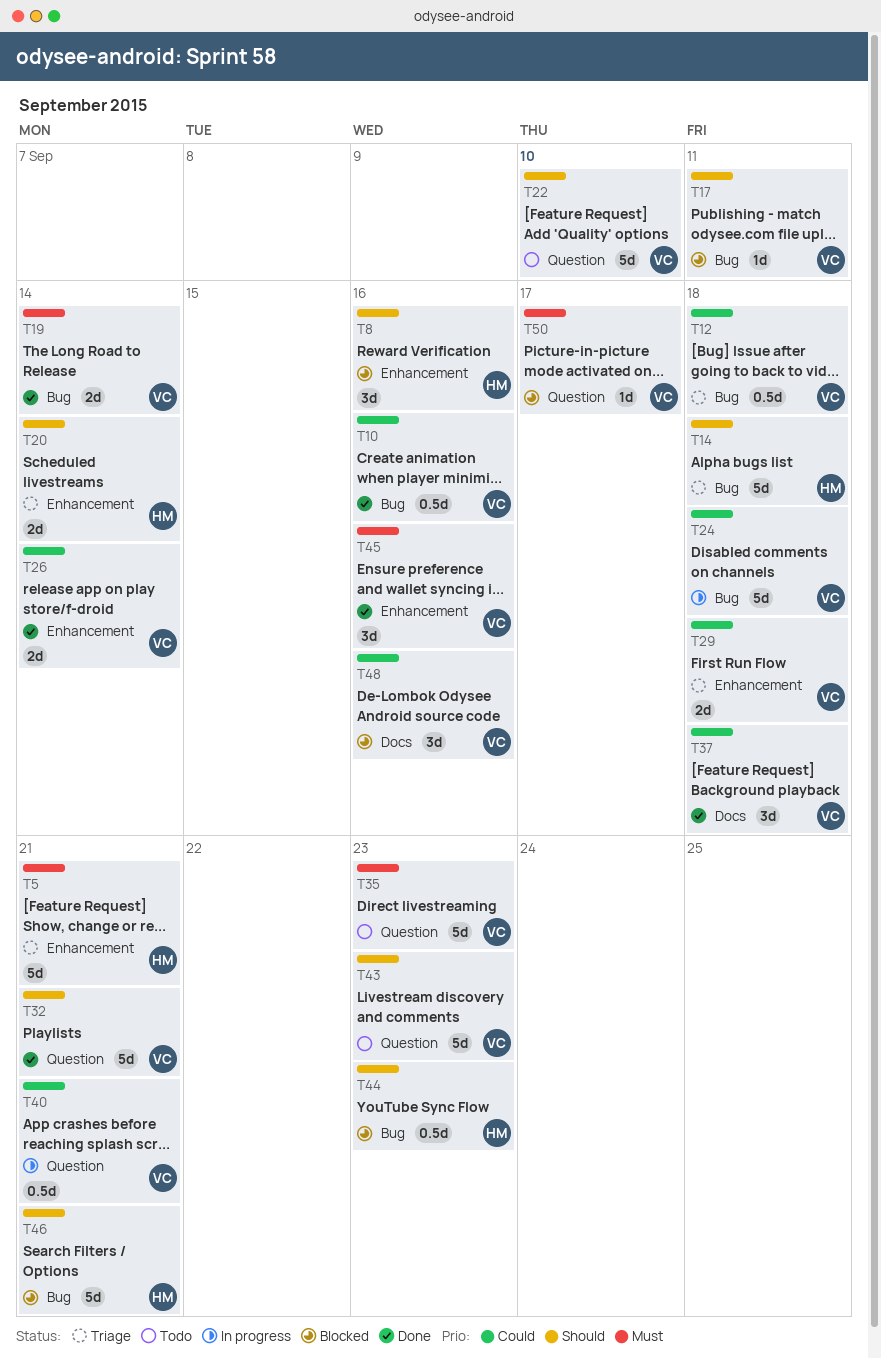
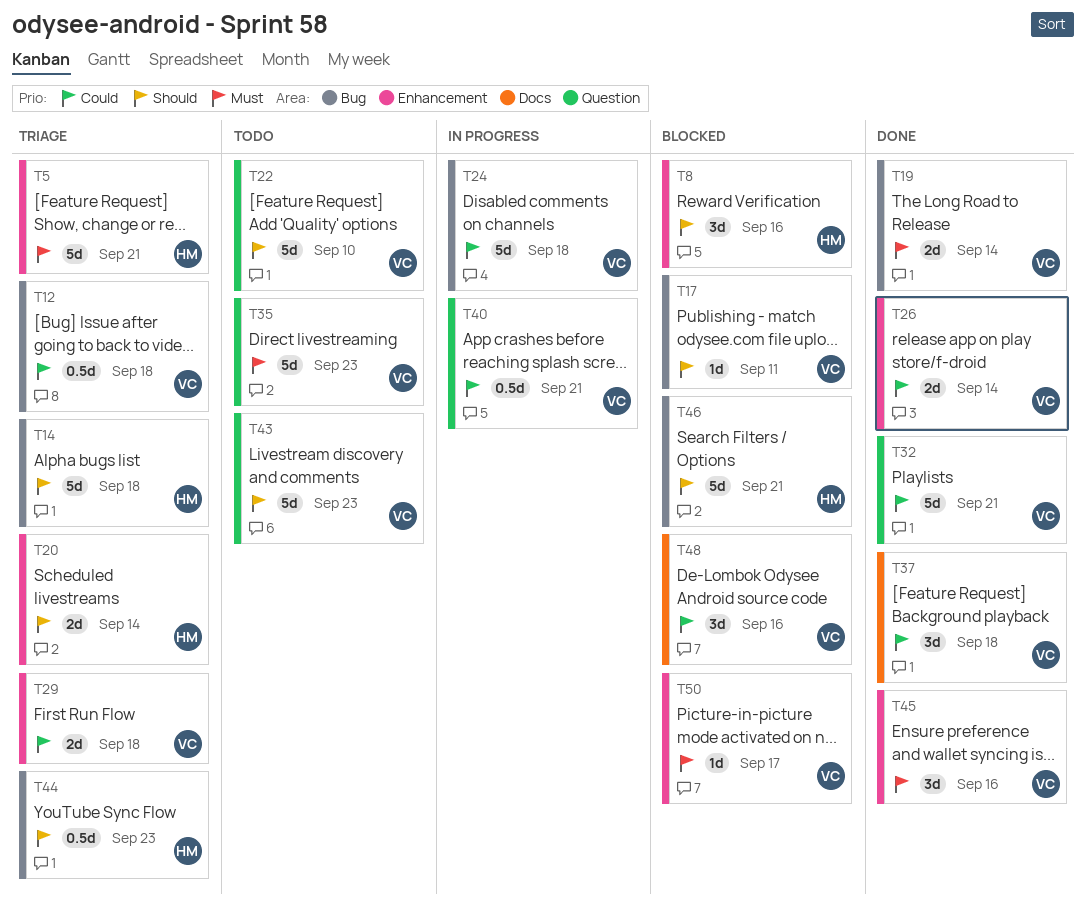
T10: present -> none
T32, priority: Should -> Could
T44, status: Blocked -> Triage
T50, label: Question -> Enhancement

